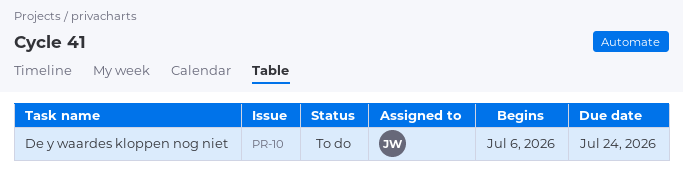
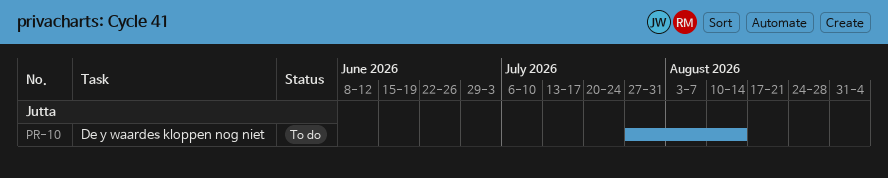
PR-10, start: Jul 6 -> Jul 27
PR-10, due: Jul 24 -> Aug 14

